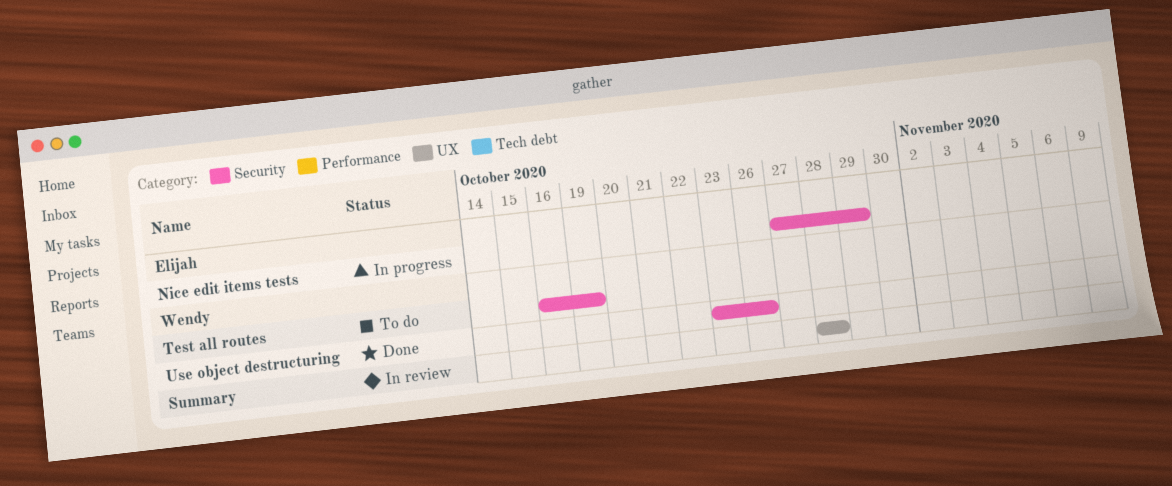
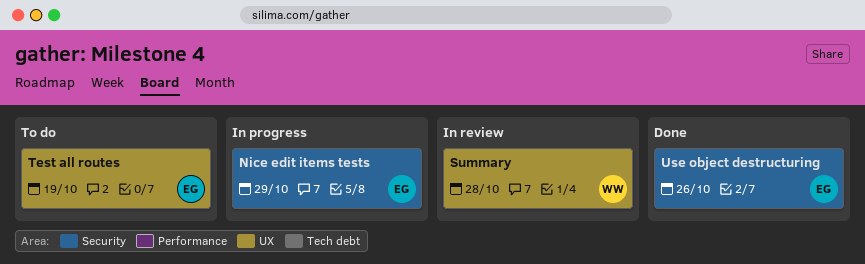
Test all routes, owner: Wendy -> Elijah
Test all routes, label: Security -> UX
Use object destructuring, owner: Wendy -> Elijah

